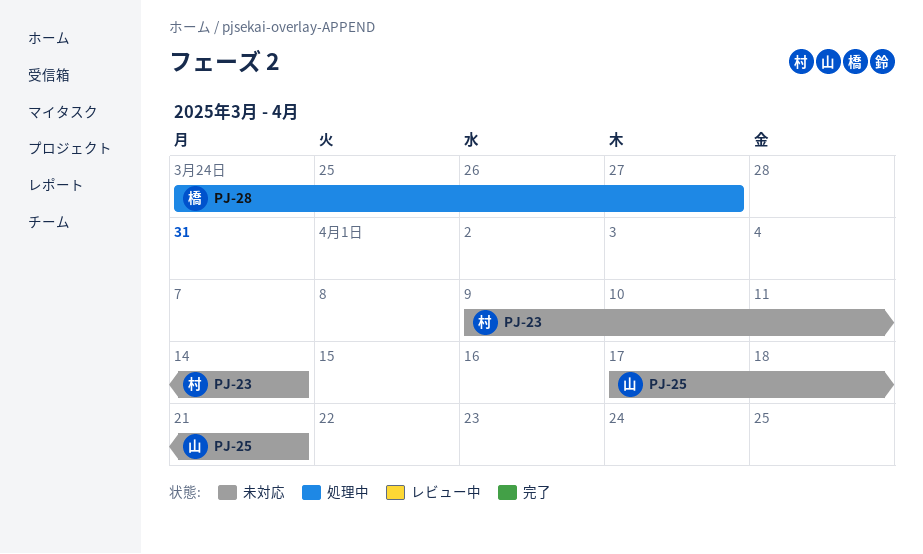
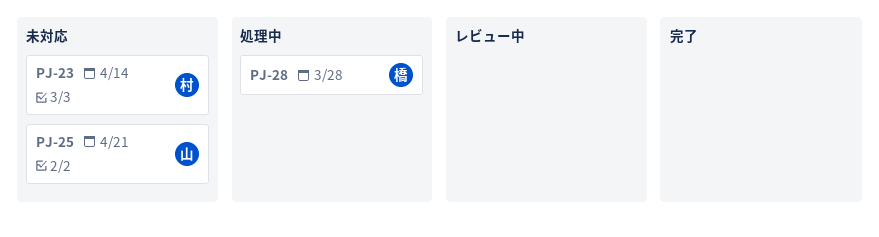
PJ-28, due: Mar 27 -> Mar 28

